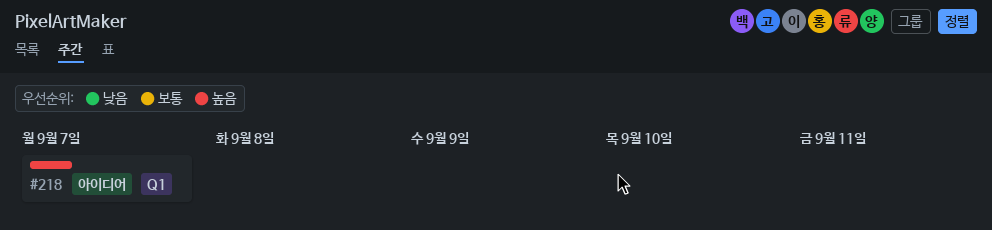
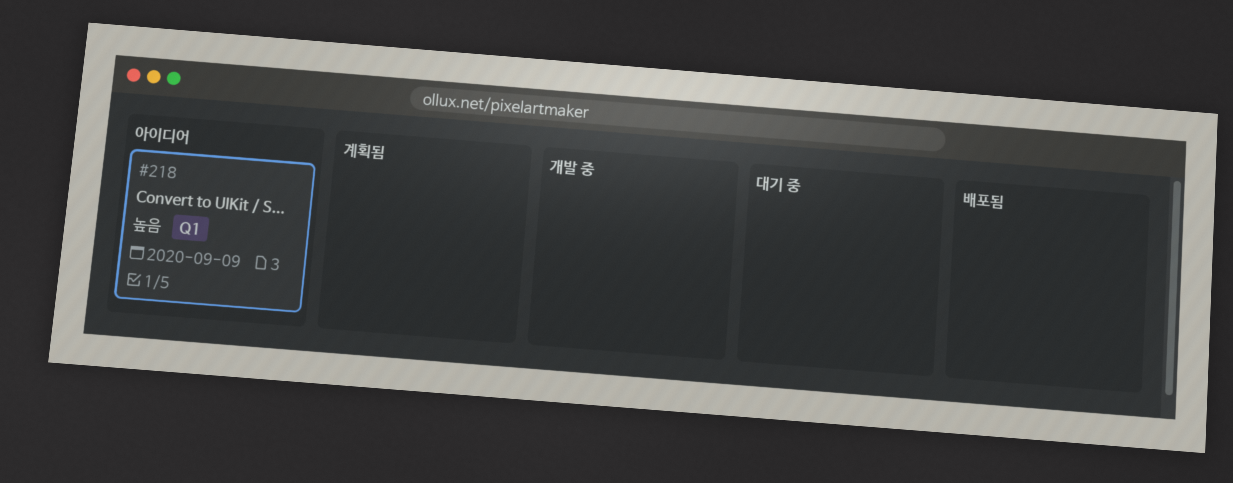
#218, due: Sep 7 -> Sep 9

